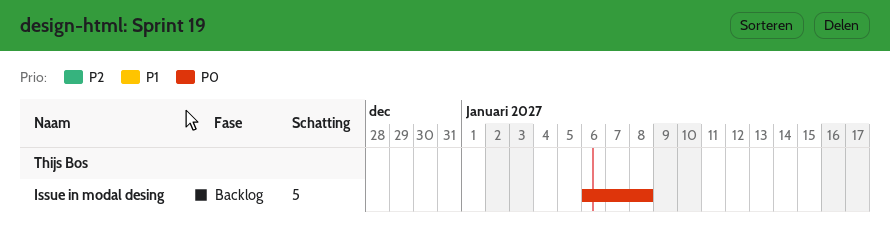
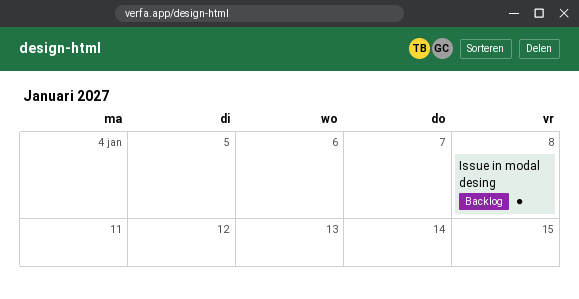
Issue in modal desing, estimate: 5 -> 1

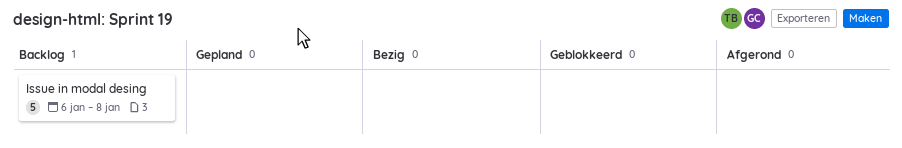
Issue in modal desing, estimate: 1 -> 5

